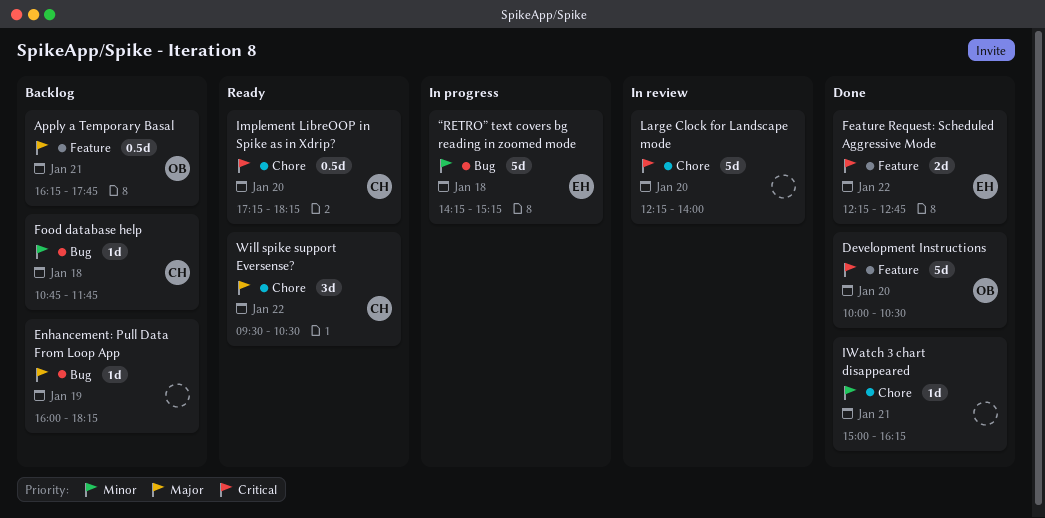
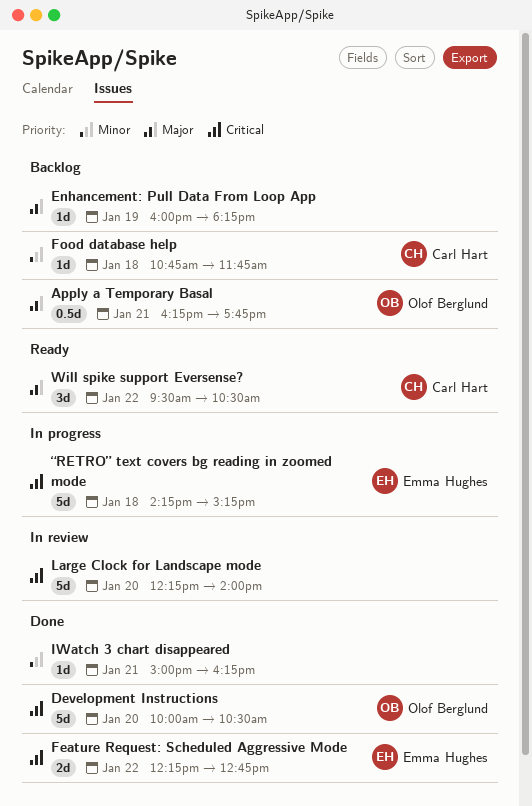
Implement LibreOOP in Spike as in Xdrip?: present -> none
“RETRO” text covers bg reading in zoomed mode, priority: Minor -> Critical

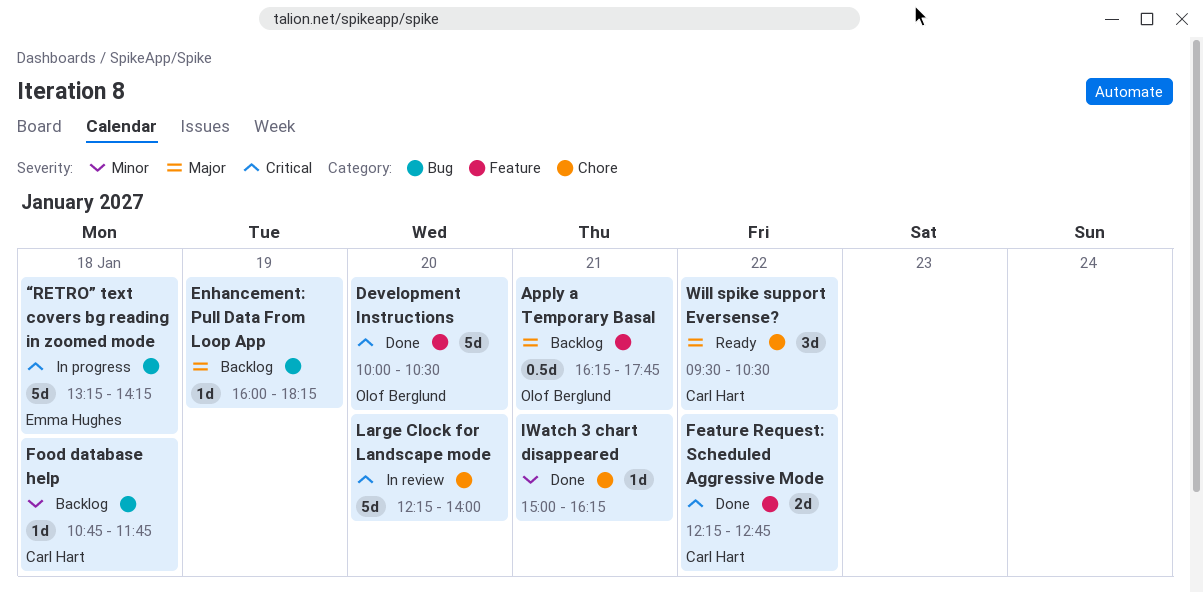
Feature Request: Scheduled Aggressive Mode, owner: Emma Hughes -> Carl Hart
“RETRO” text covers bg reading in zoomed mode, begins: 14:15 -> 13:15
“RETRO” text covers bg reading in zoomed mode, ends: 15:15 -> 14:15

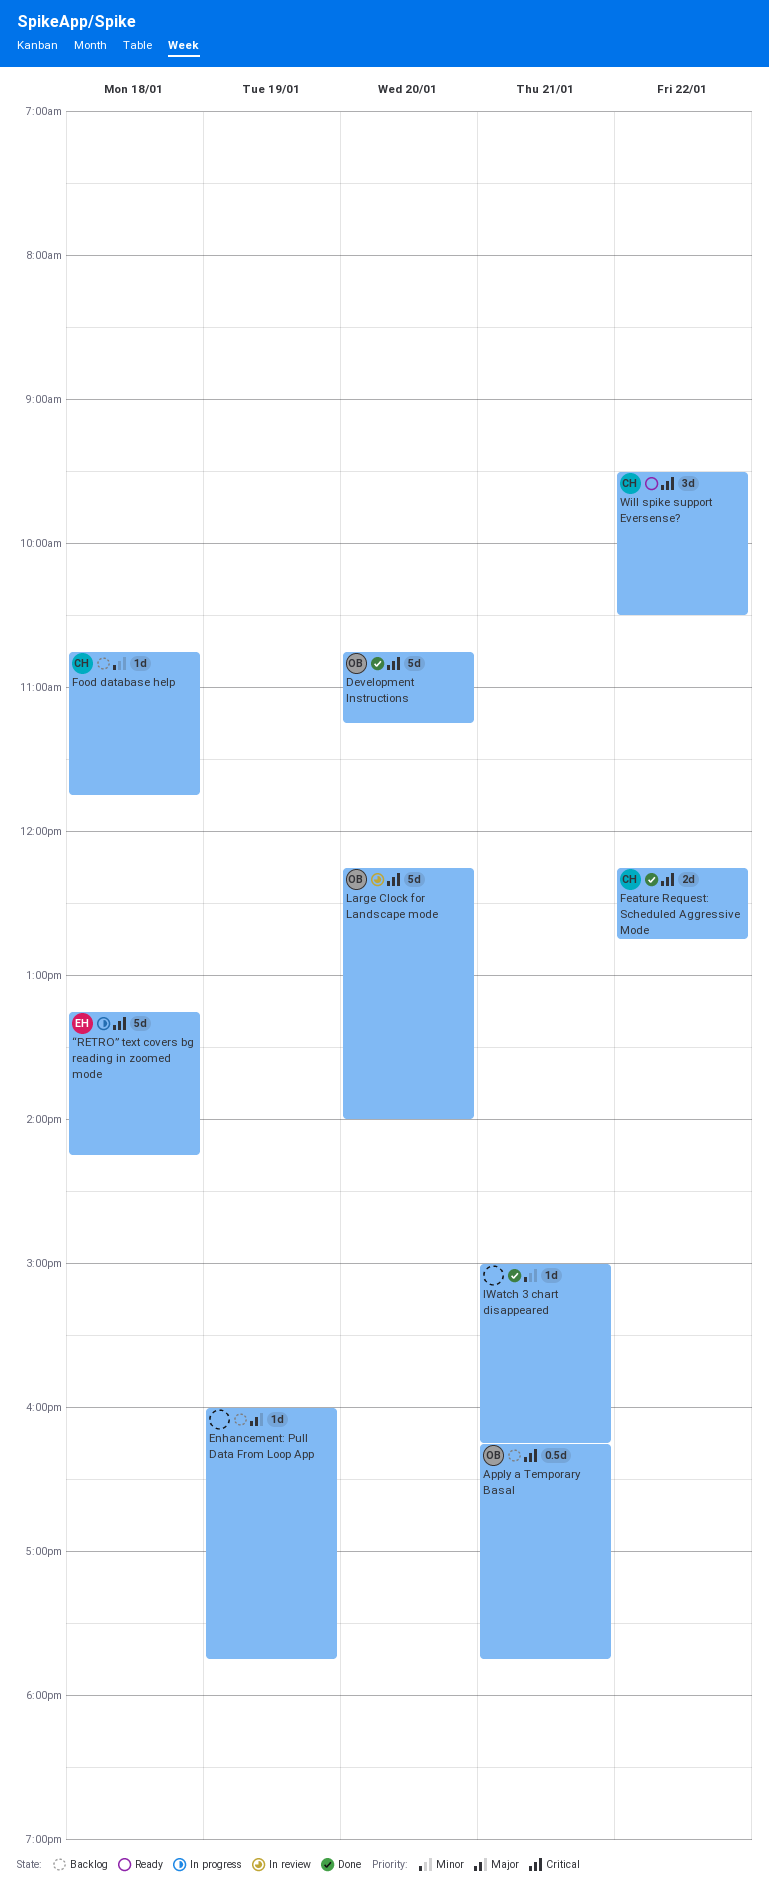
Apply a Temporary Basal, priority: Major -> Critical
Development Instructions, begins: 10:00 -> 10:45
Development Instructions, ends: 10:30 -> 11:15
Enhancement: Pull Data From Loop App, ends: 18:15 -> 17:45
Large Clock for Landscape mode, owner: none -> Olof Berglund
Will spike support Eversense?, priority: Major -> Critical

